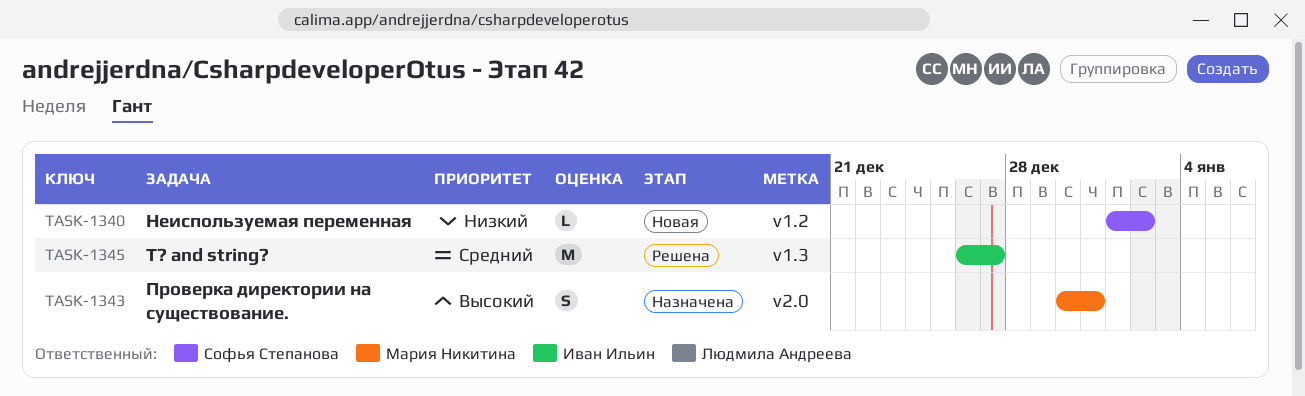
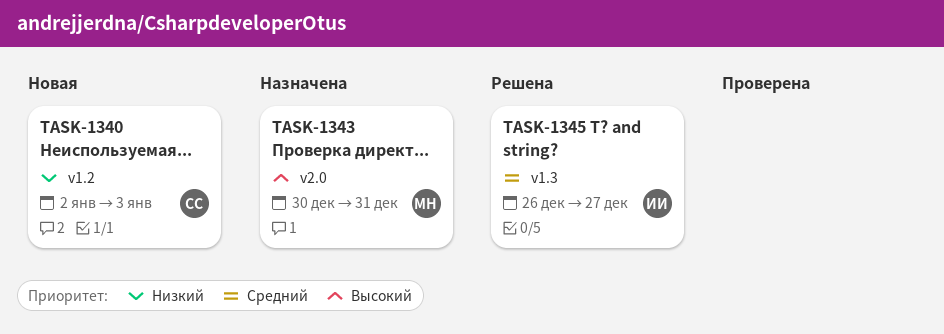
TASK-1340, start: Jan 1 -> Jan 2
TASK-1340, due: Jan 2 -> Jan 3

